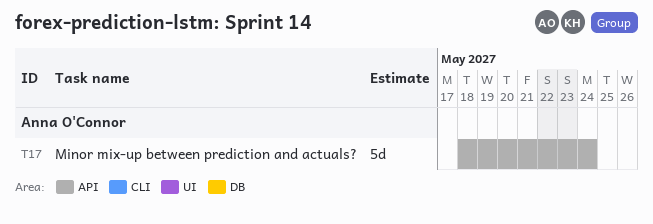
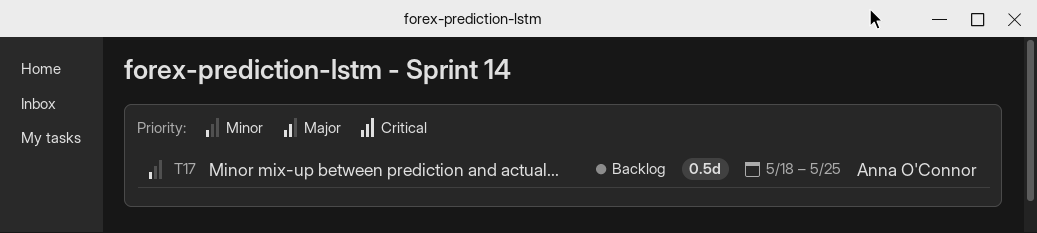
T17, estimate: 5d -> 0.5d
T17, due: May 24 -> May 25

